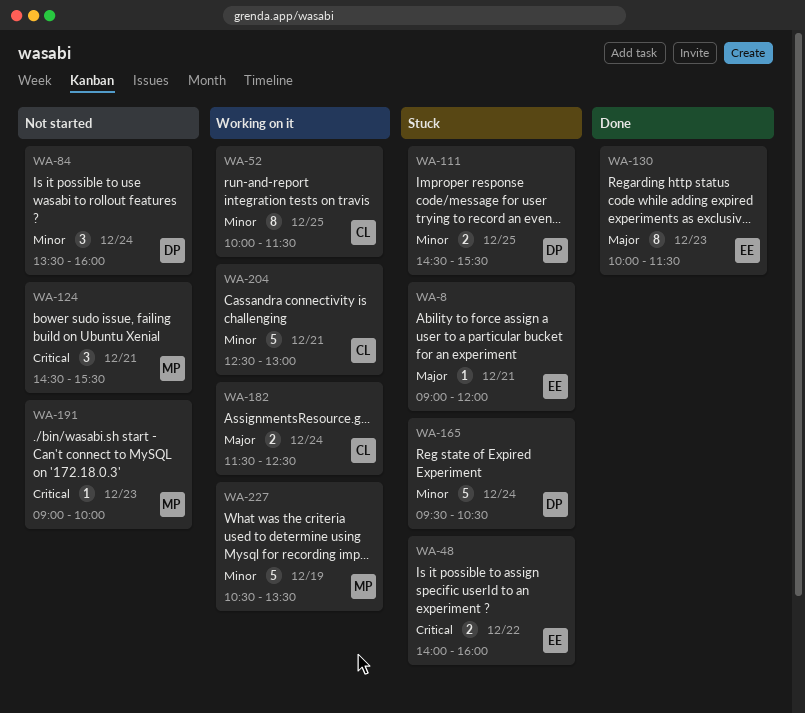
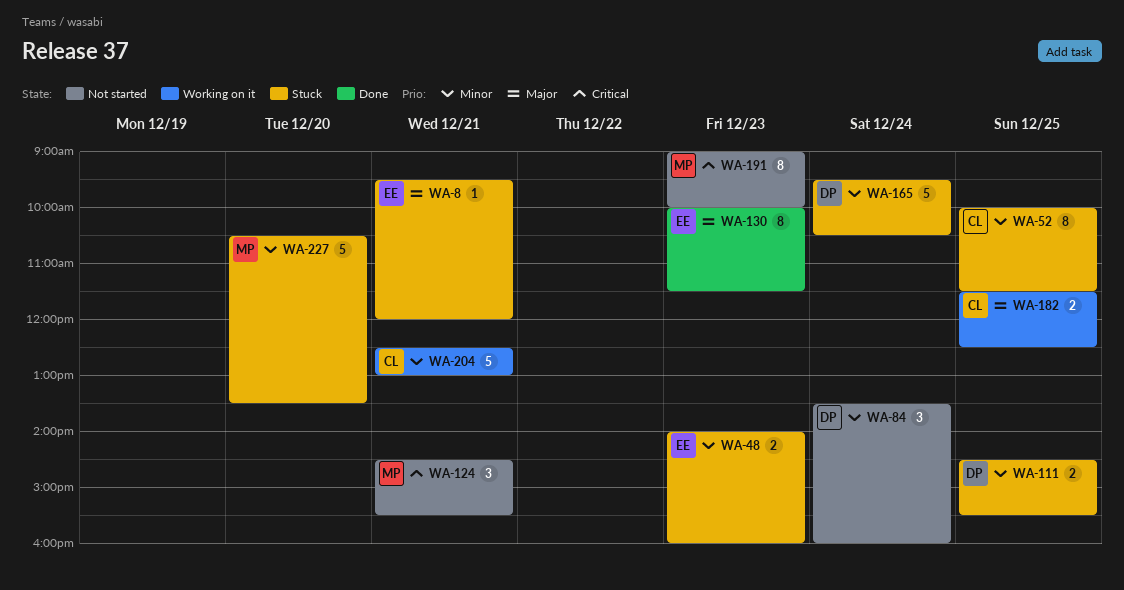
WA-8, begins: 09:00 -> 09:30
WA-48, priority: Critical -> Minor
WA-48, day: Dec 22 -> Dec 23
WA-52, status: Working on it -> Stuck
WA-182, day: Dec 24 -> Dec 25
WA-191, estimate: 1 -> 8
WA-227, status: Working on it -> Stuck
WA-227, day: Dec 19 -> Dec 20

